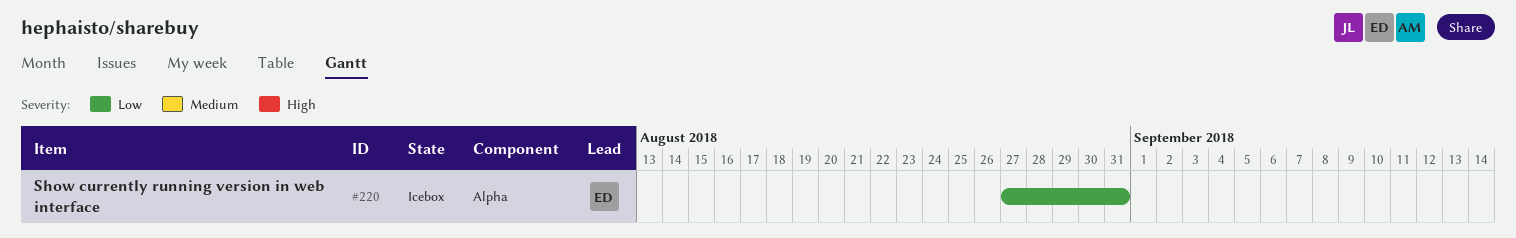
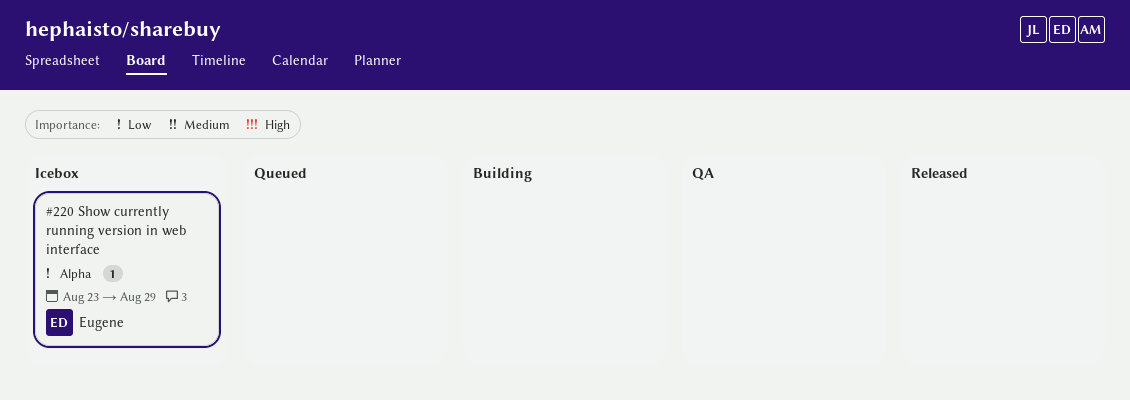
#220, start: Aug 27 -> Aug 23
#220, due: Aug 31 -> Aug 29

